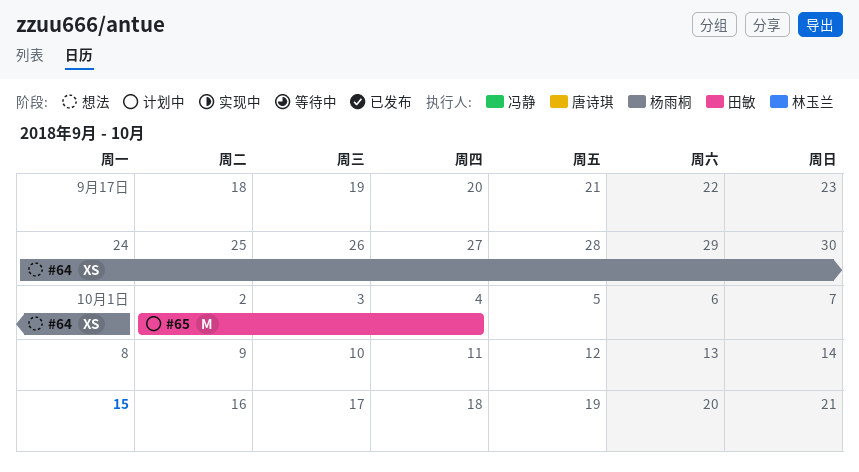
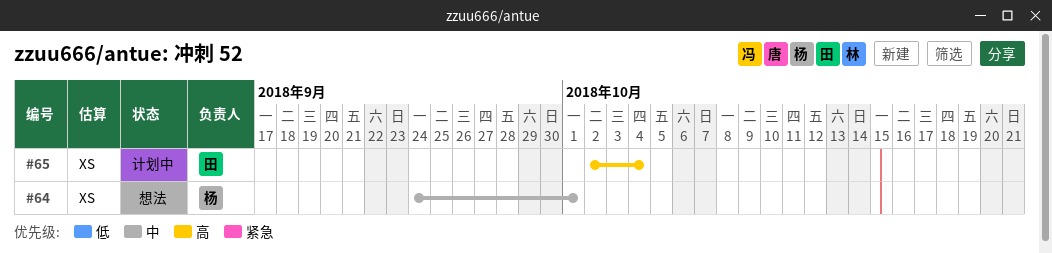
#65, estimate: M -> XS

